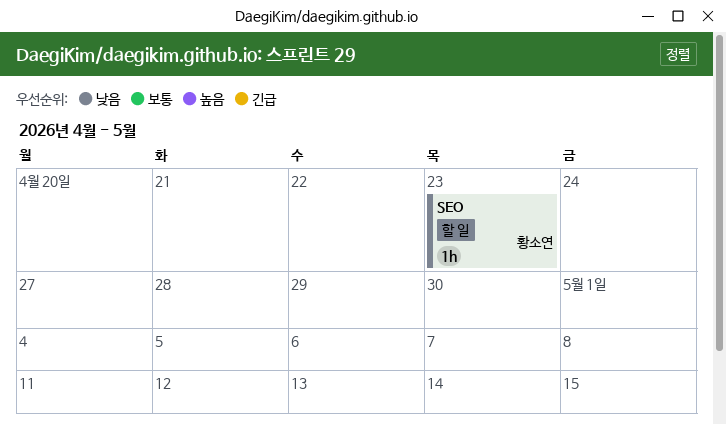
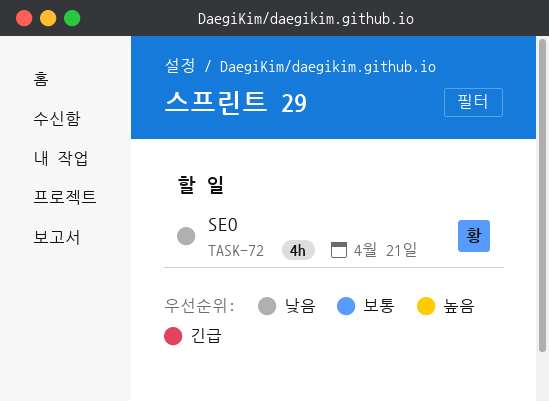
SEO, estimate: 1h -> 4h
SEO, due: Apr 23 -> Apr 21

